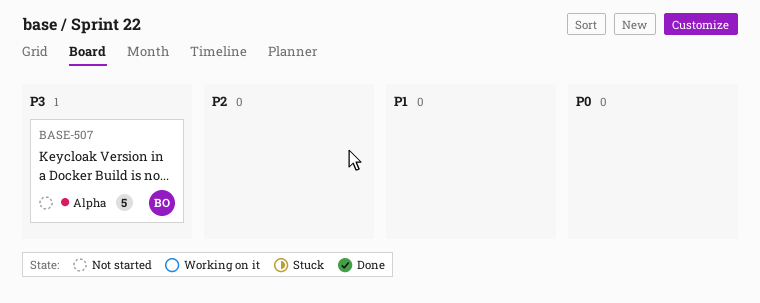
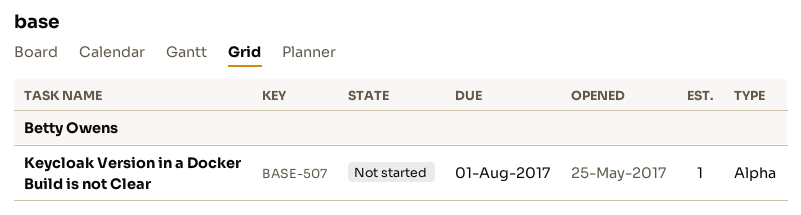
BASE-507, estimate: 5 -> 1

